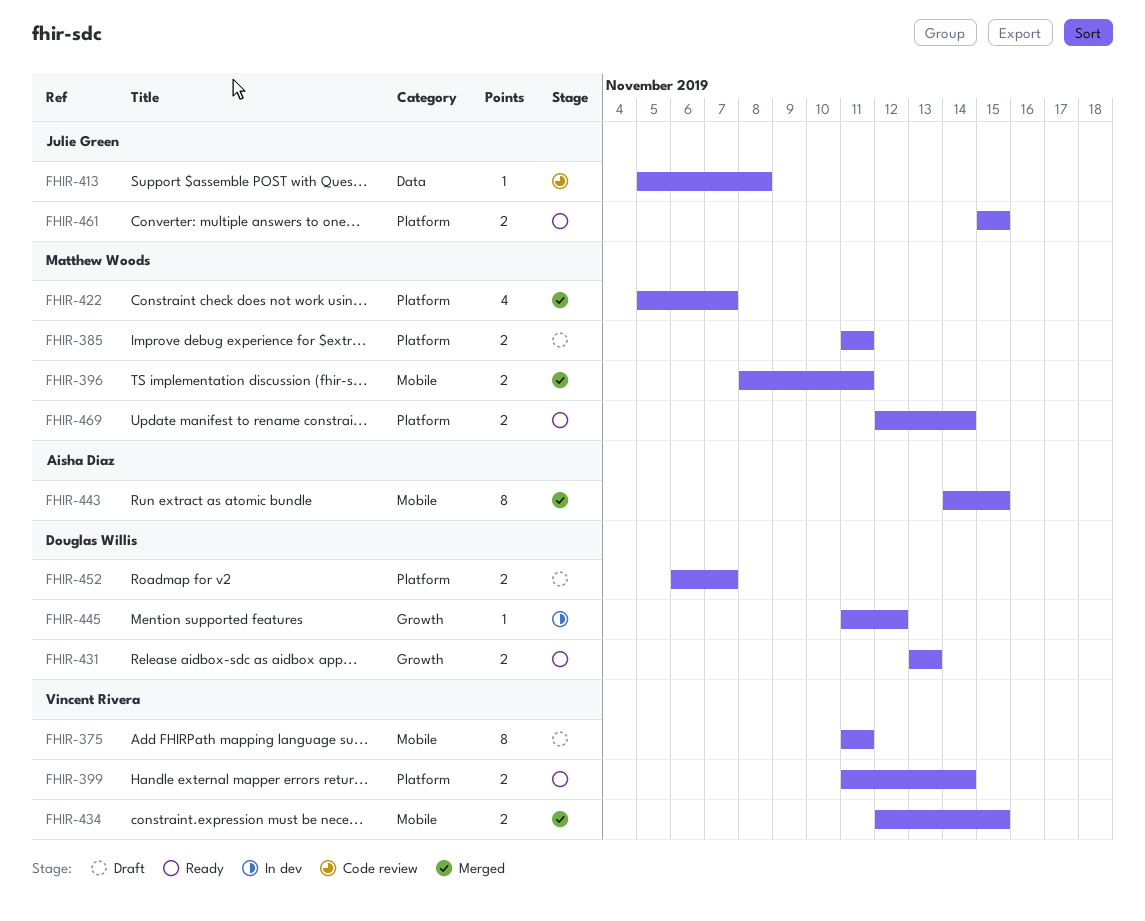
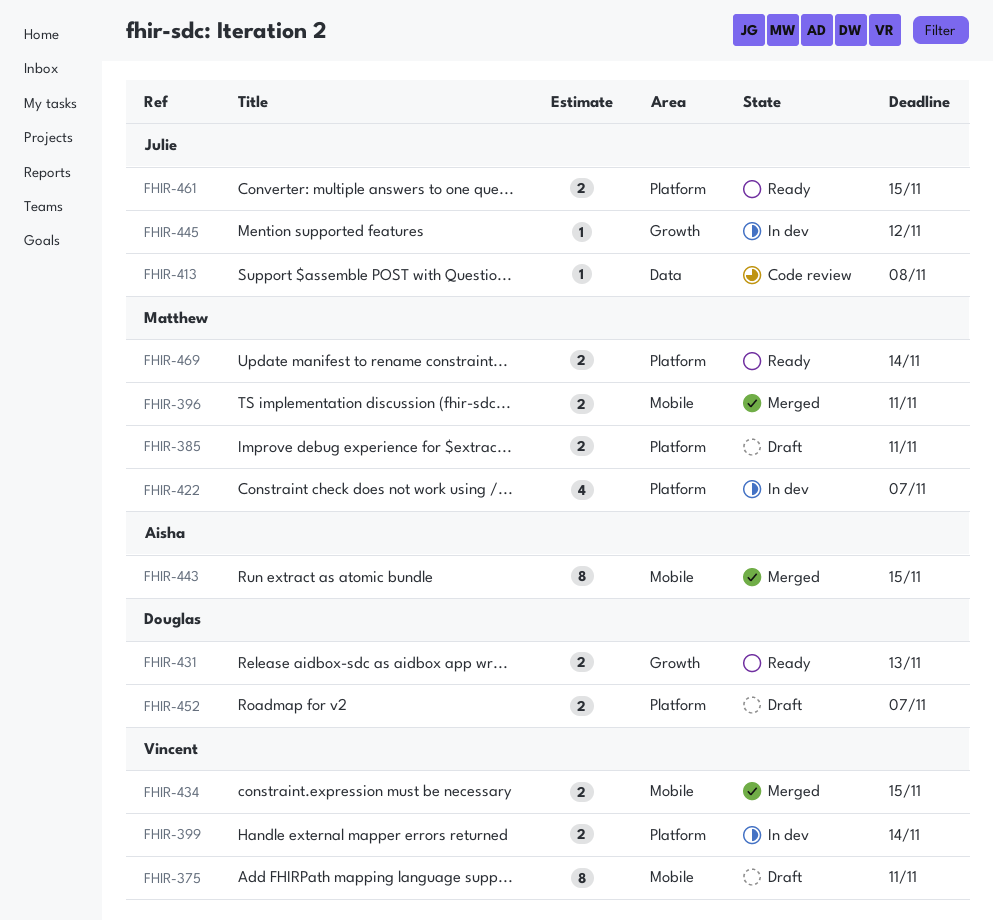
FHIR-399, status: Ready -> In dev
FHIR-422, status: Merged -> In dev
FHIR-445, owner: Douglas Willis -> Julie Green

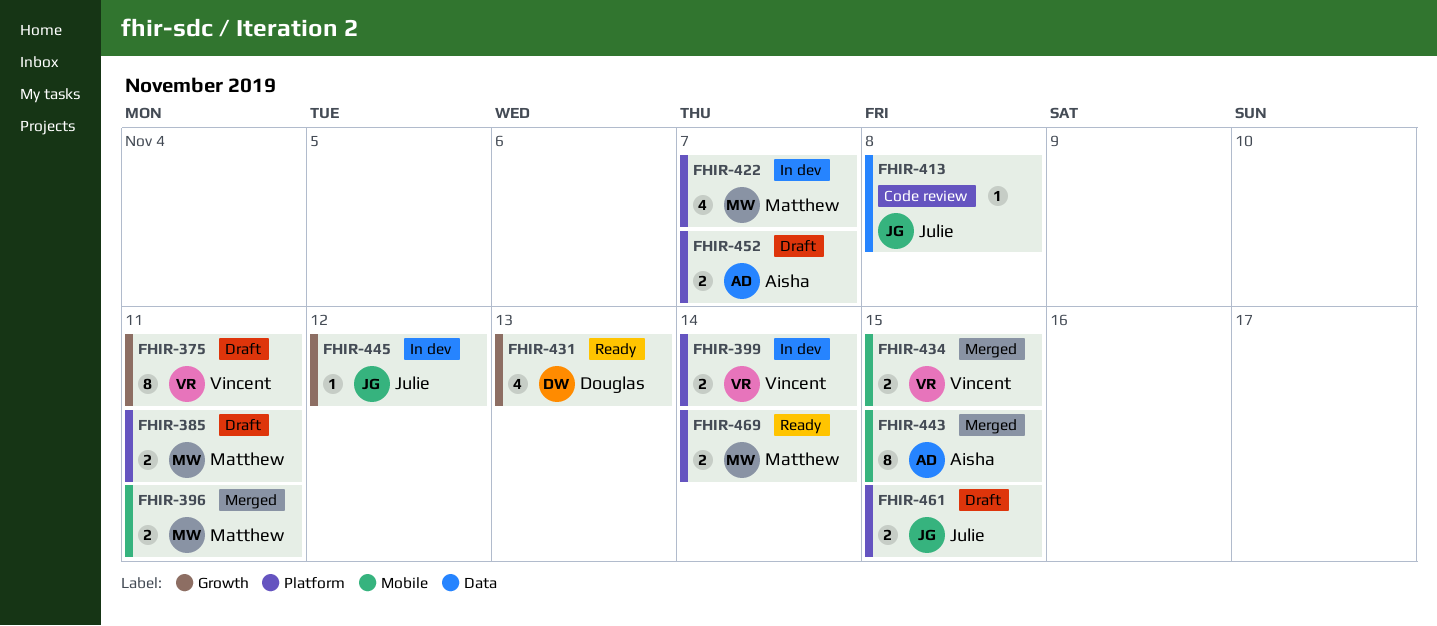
FHIR-375, label: Mobile -> Growth
FHIR-431, estimate: 2 -> 4
FHIR-452, owner: Douglas -> Aisha
FHIR-461, status: Ready -> Draft

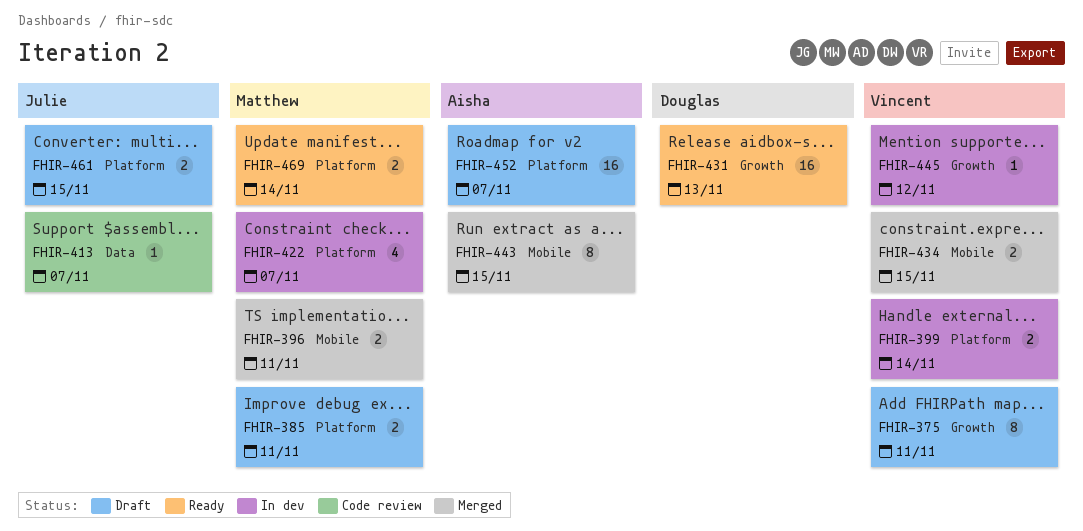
FHIR-413, due: Nov 8 -> Nov 7
FHIR-431, estimate: 4 -> 16
FHIR-445, owner: Julie -> Vincent
FHIR-452, estimate: 2 -> 16

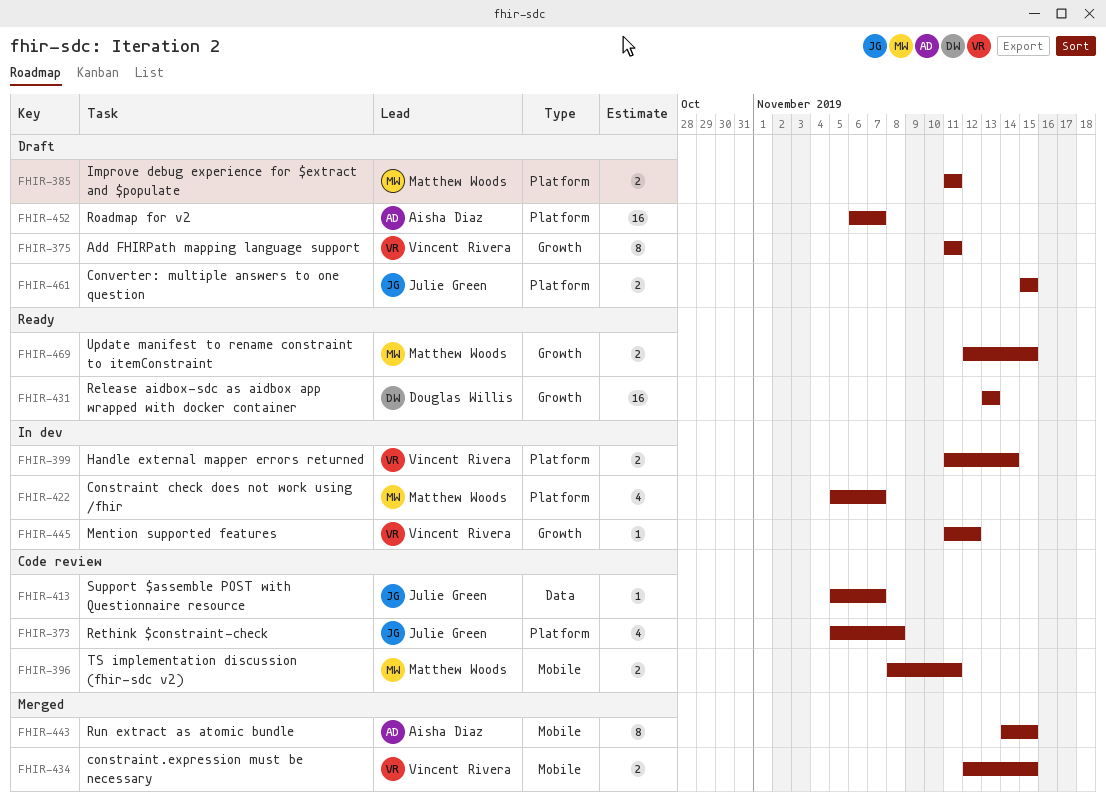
FHIR-373: none -> present
FHIR-396, status: Merged -> Code review
FHIR-469, label: Platform -> Growth
FHIR-469, due: Nov 14 -> Nov 15

